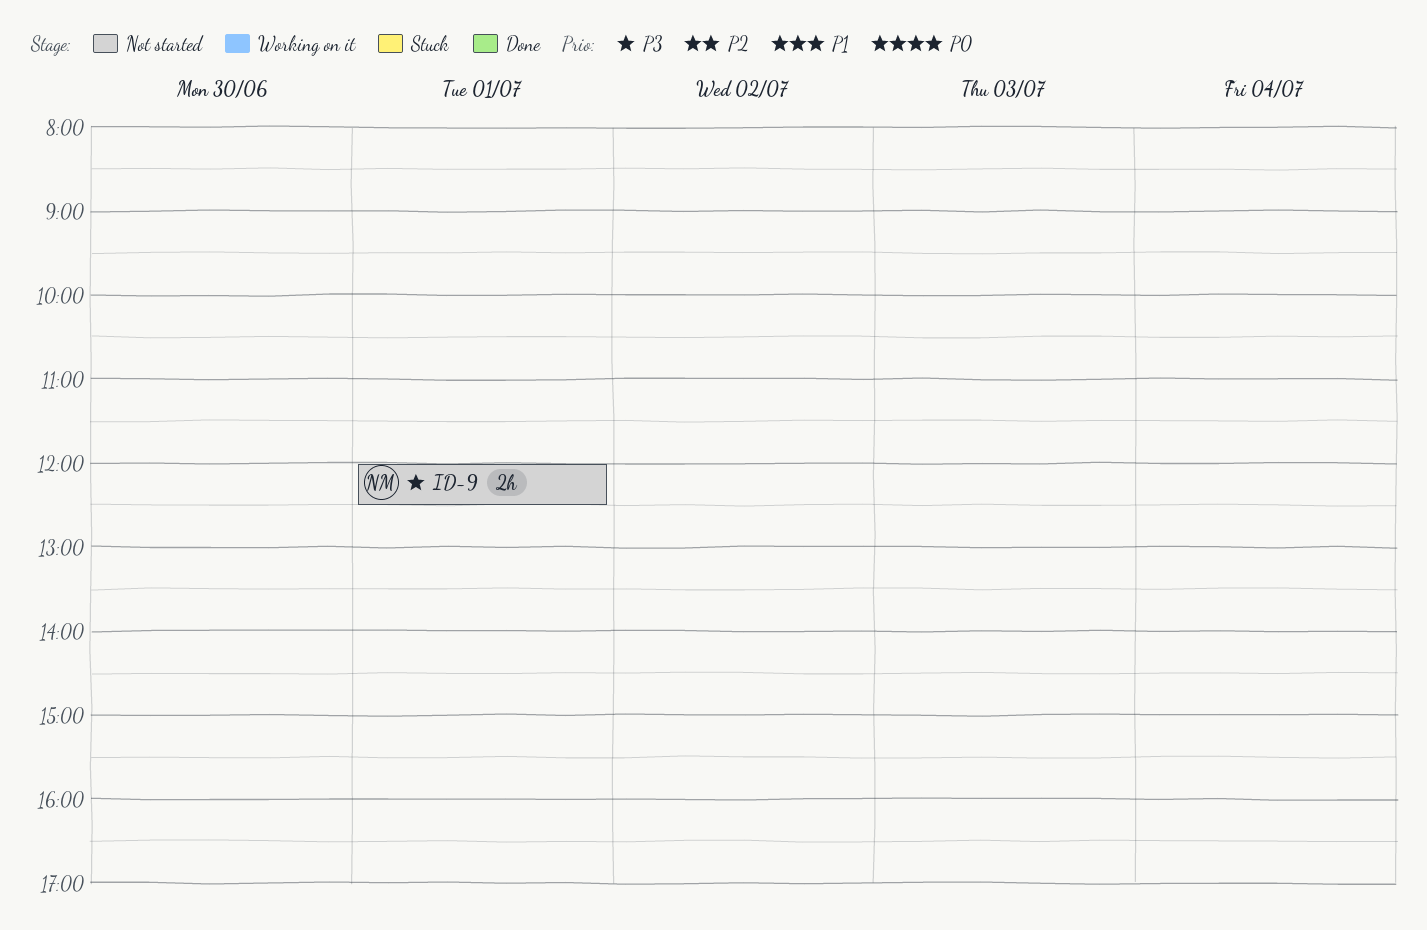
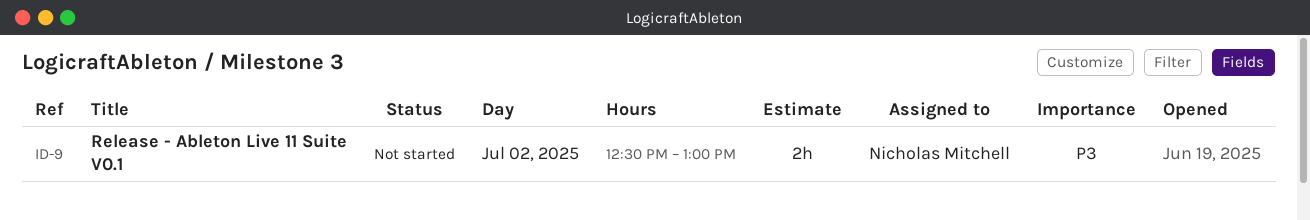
ID-9, day: Jul 1 -> Jul 2
ID-9, begins: 12:00 -> 12:30
ID-9, ends: 12:30 -> 13:00

